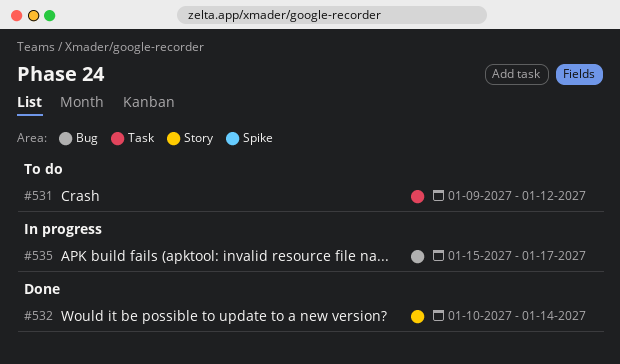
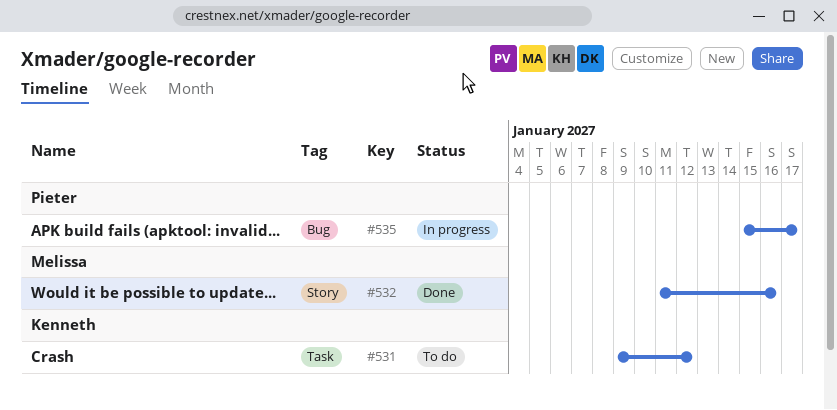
#532, start: Jan 10 -> Jan 11
#532, due: Jan 14 -> Jan 16

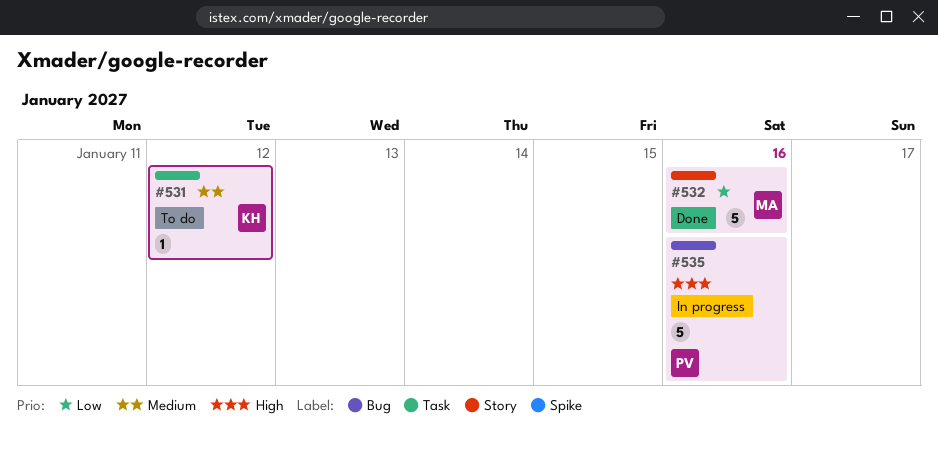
#535, due: Jan 17 -> Jan 16

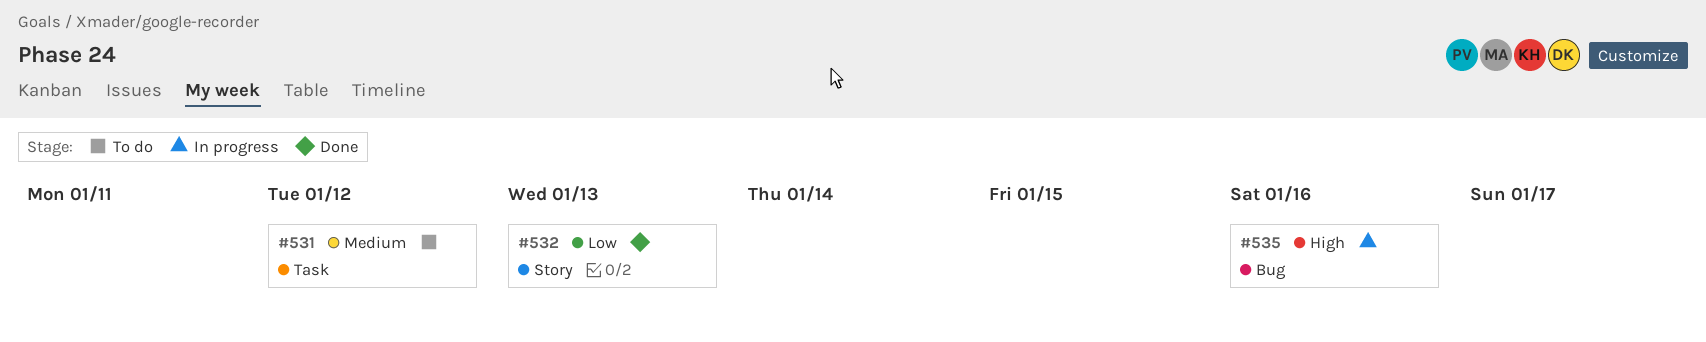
#532, due: Jan 16 -> Jan 13

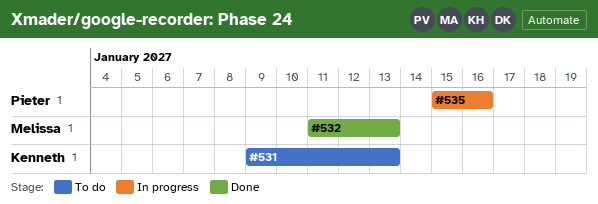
#531, due: Jan 12 -> Jan 13

